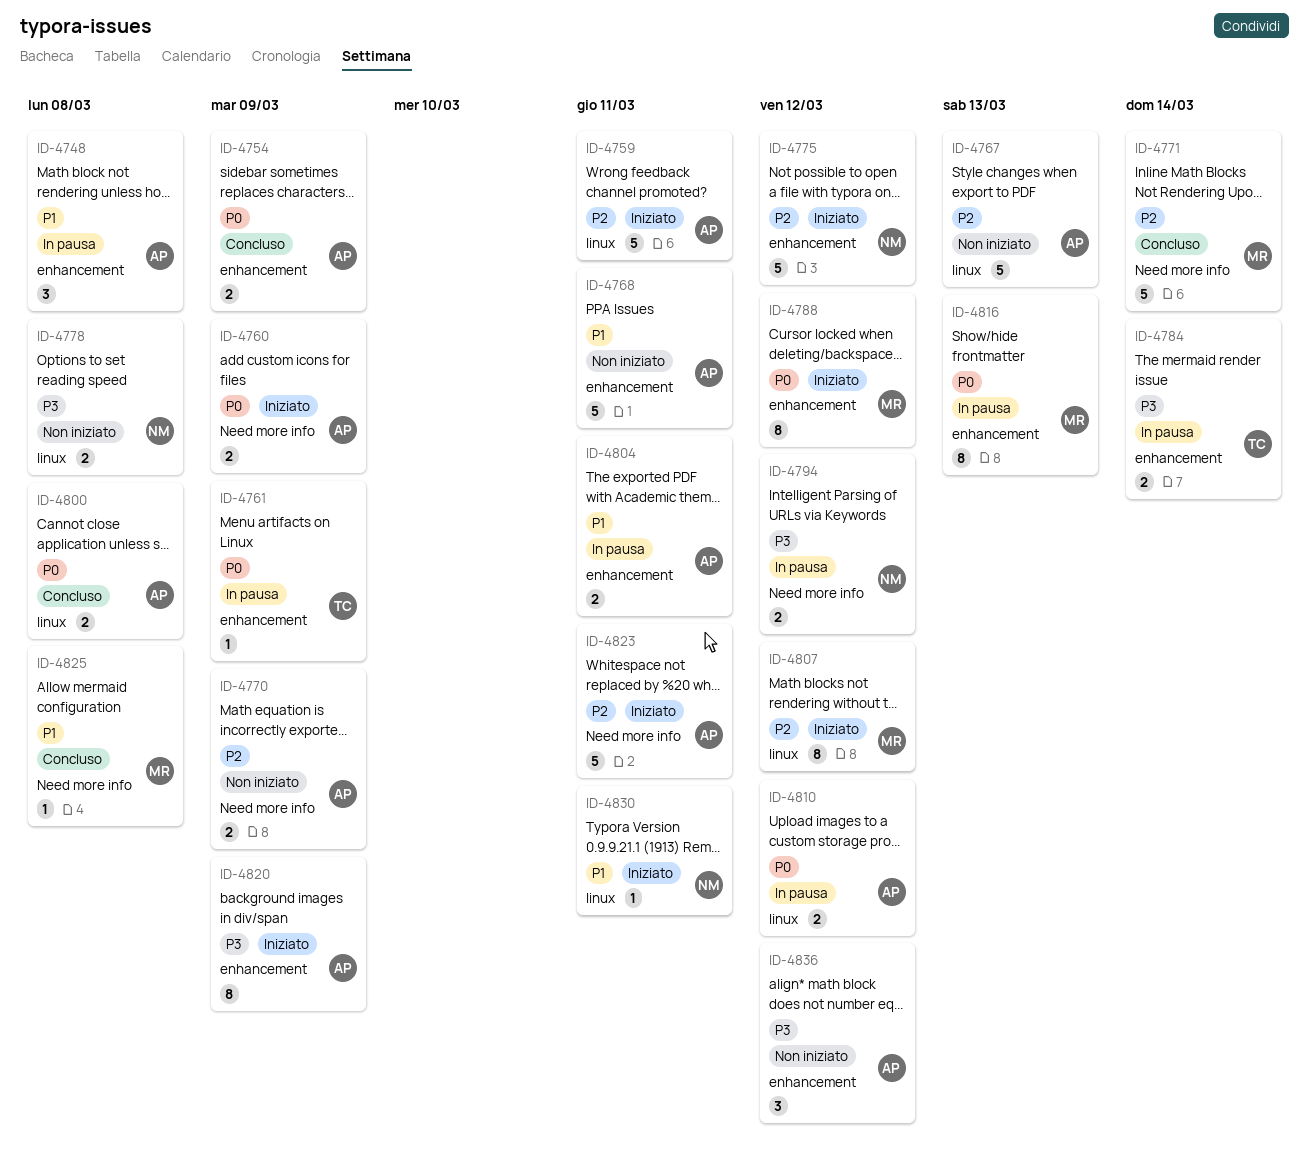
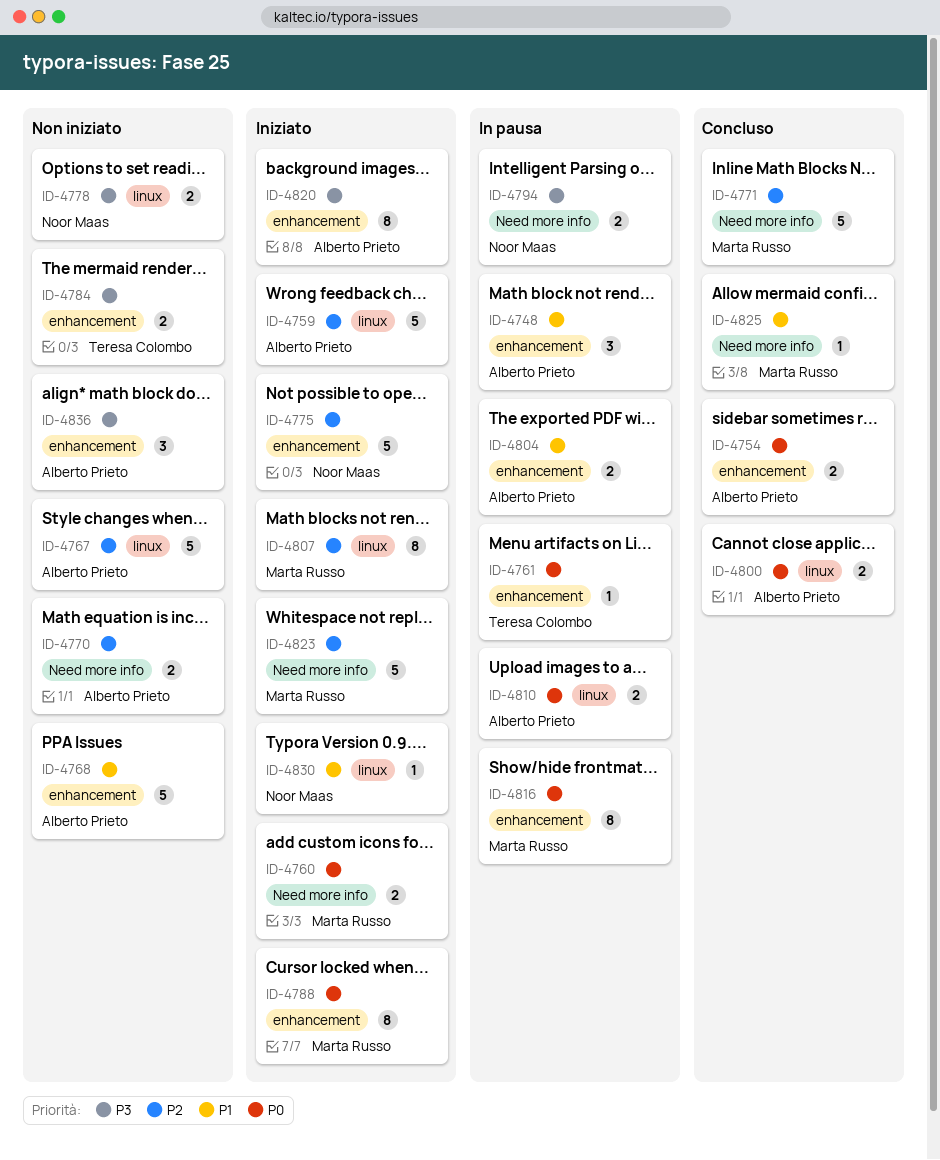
ID-4760, owner: Alberto Prieto -> Marta Russo
ID-4784, status: In pausa -> Non iniziato
ID-4823, owner: Alberto Prieto -> Marta Russo

